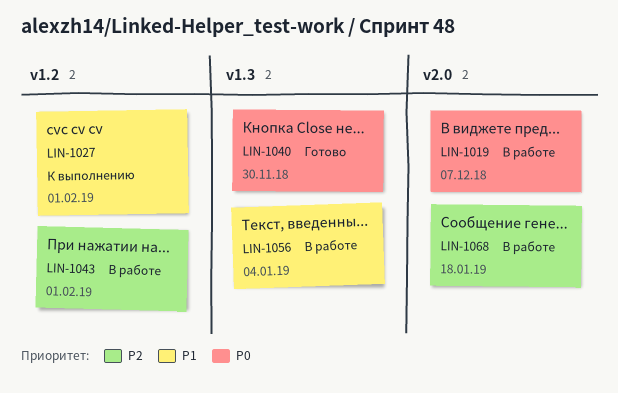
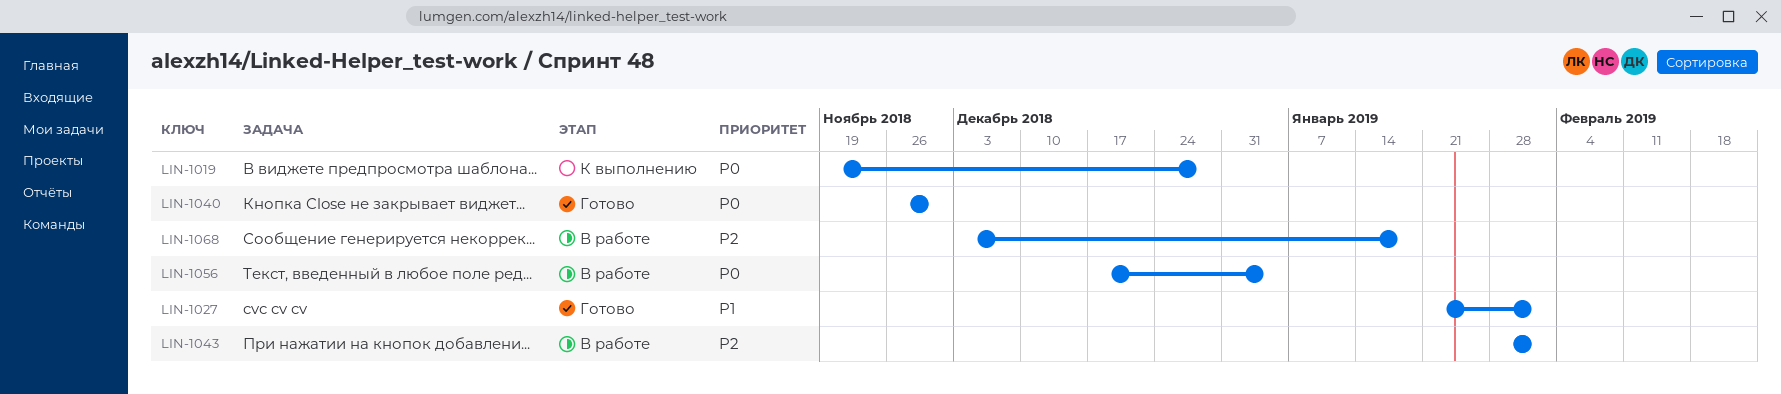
LIN-1019, status: В работе -> К выполнению
LIN-1019, due: Dec 7 -> Dec 28
LIN-1027, status: К выполнению -> Готово
LIN-1056, priority: P1 -> P0

